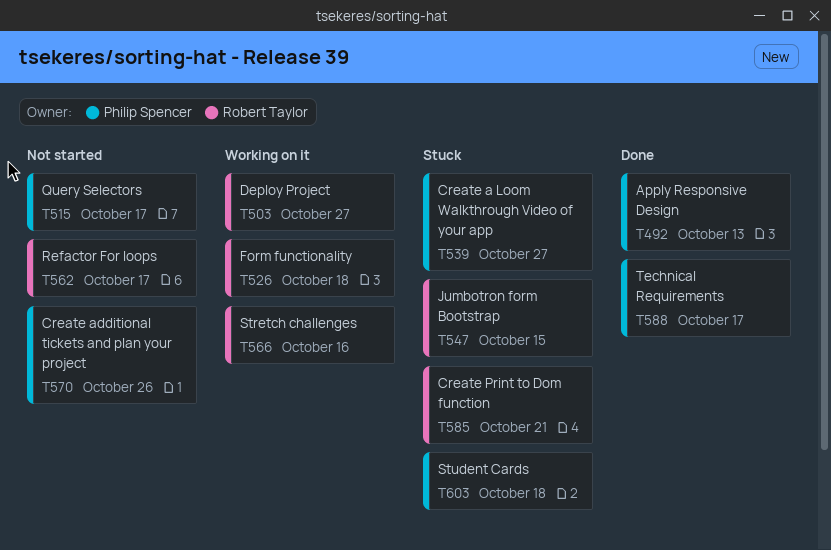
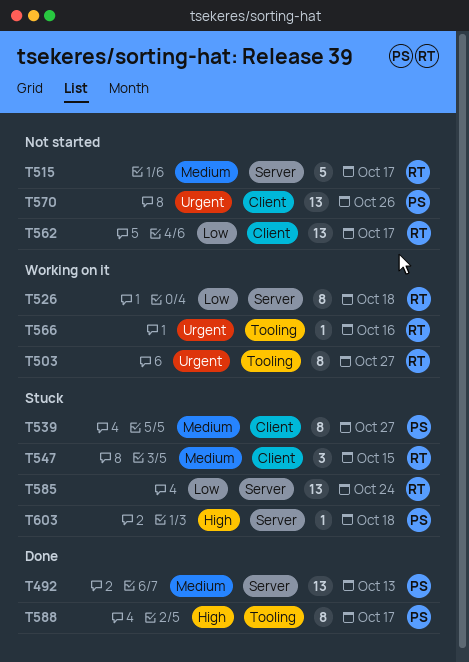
T515, owner: Philip Spencer -> Robert Taylor
T585, due: Oct 21 -> Oct 24

